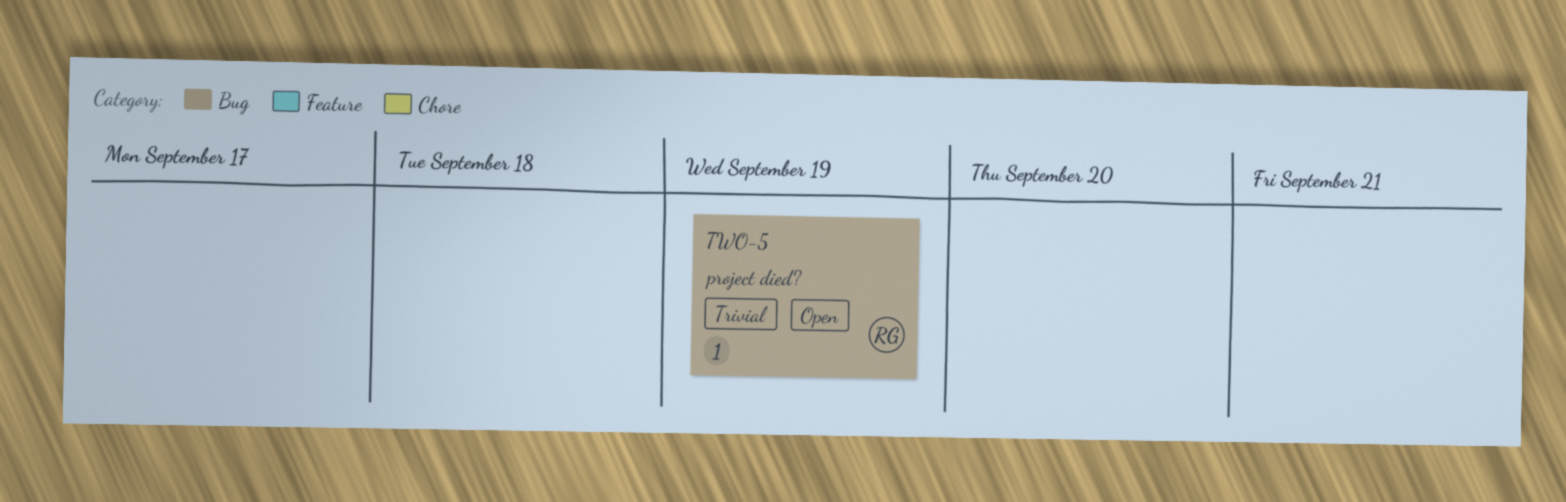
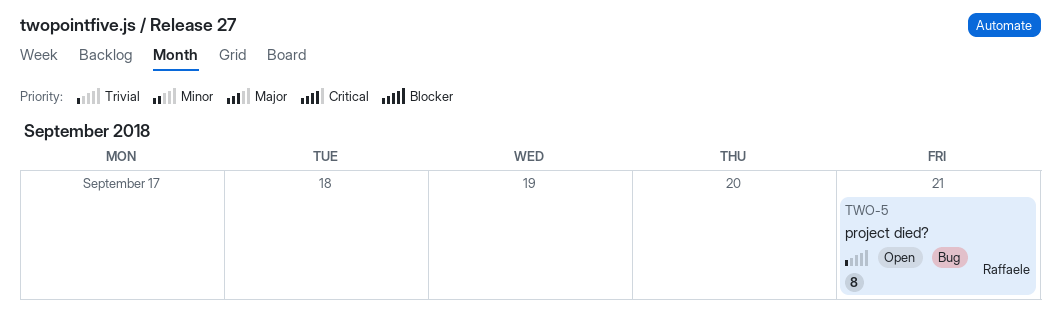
TWO-5, estimate: 1 -> 8
TWO-5, due: Sep 19 -> Sep 21

